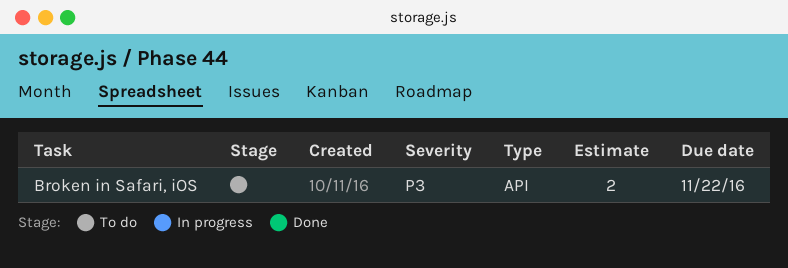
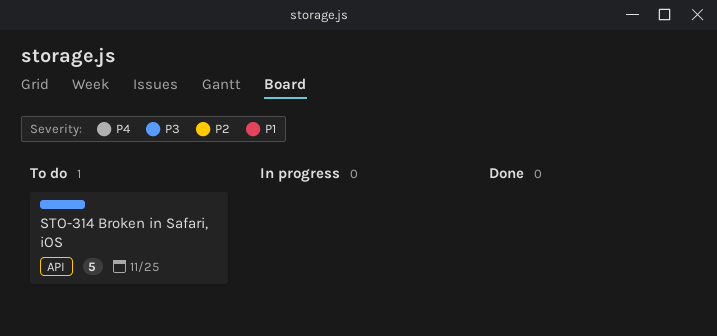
Broken in Safari, iOS, estimate: 2 -> 5
Broken in Safari, iOS, due: Nov 22 -> Nov 25

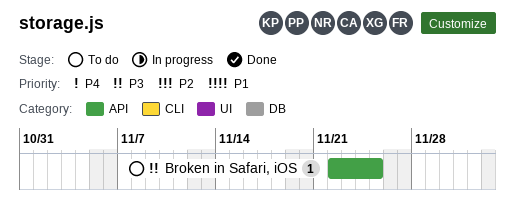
Broken in Safari, iOS, estimate: 5 -> 1

